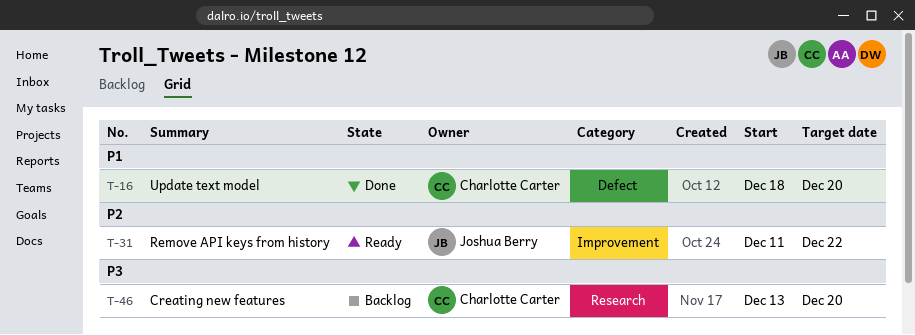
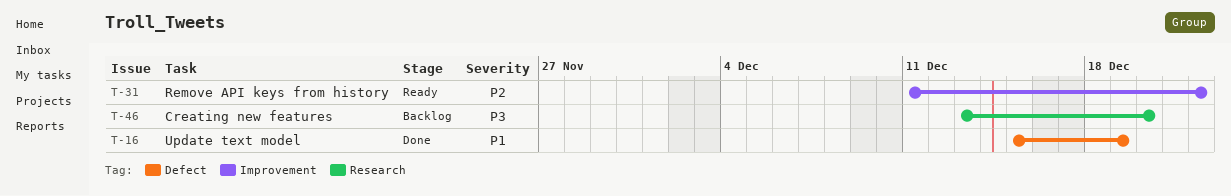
T-16, start: Dec 18 -> Dec 15
T-16, due: Dec 20 -> Dec 19

